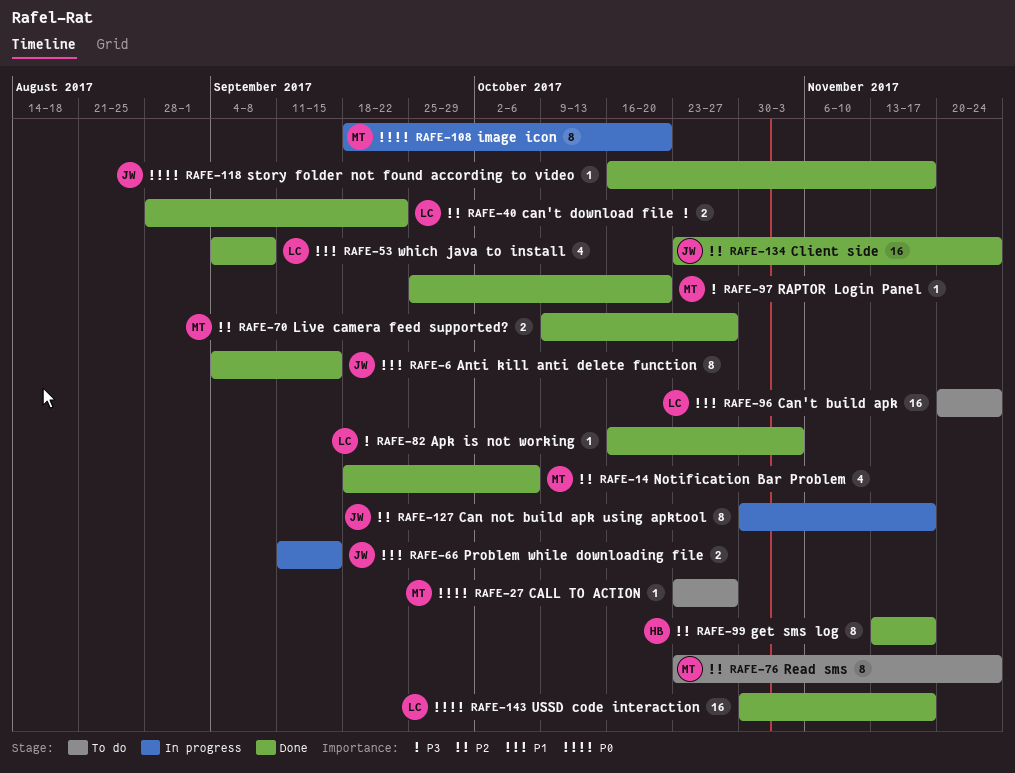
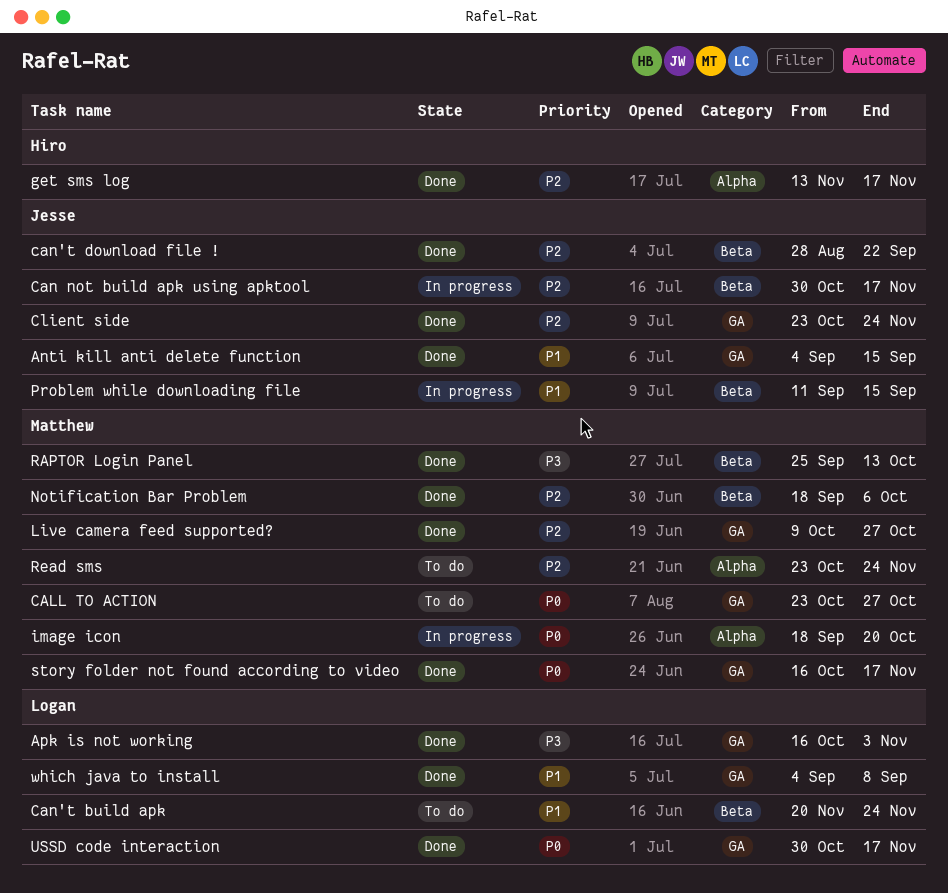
can't download file !, owner: Logan -> Jesse
RAPTOR Login Panel, due: Oct 20 -> Oct 13
story folder not found according to video, owner: Jesse -> Matthew

